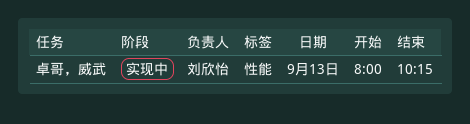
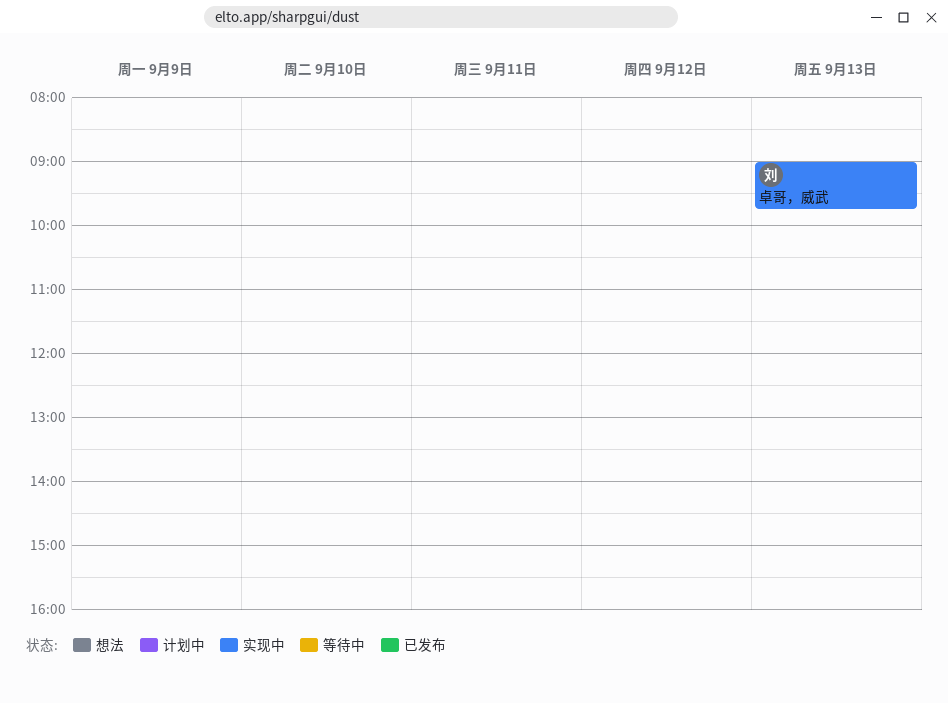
卓哥，威武, begins: 08:00 -> 09:00
卓哥，威武, ends: 10:15 -> 09:45

